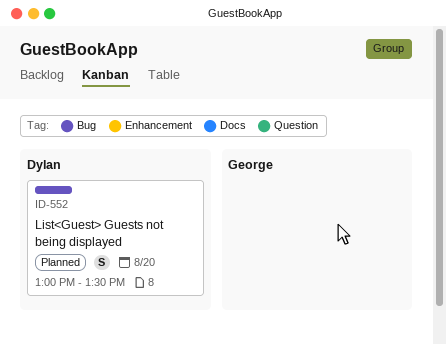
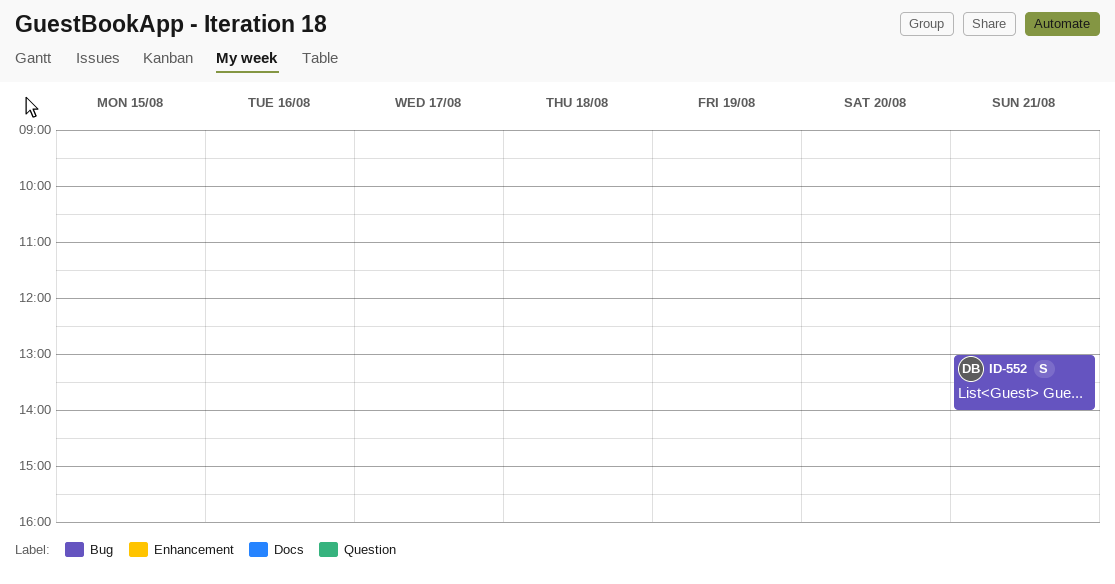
ID-552, day: Aug 20 -> Aug 21
ID-552, ends: 13:30 -> 14:00

